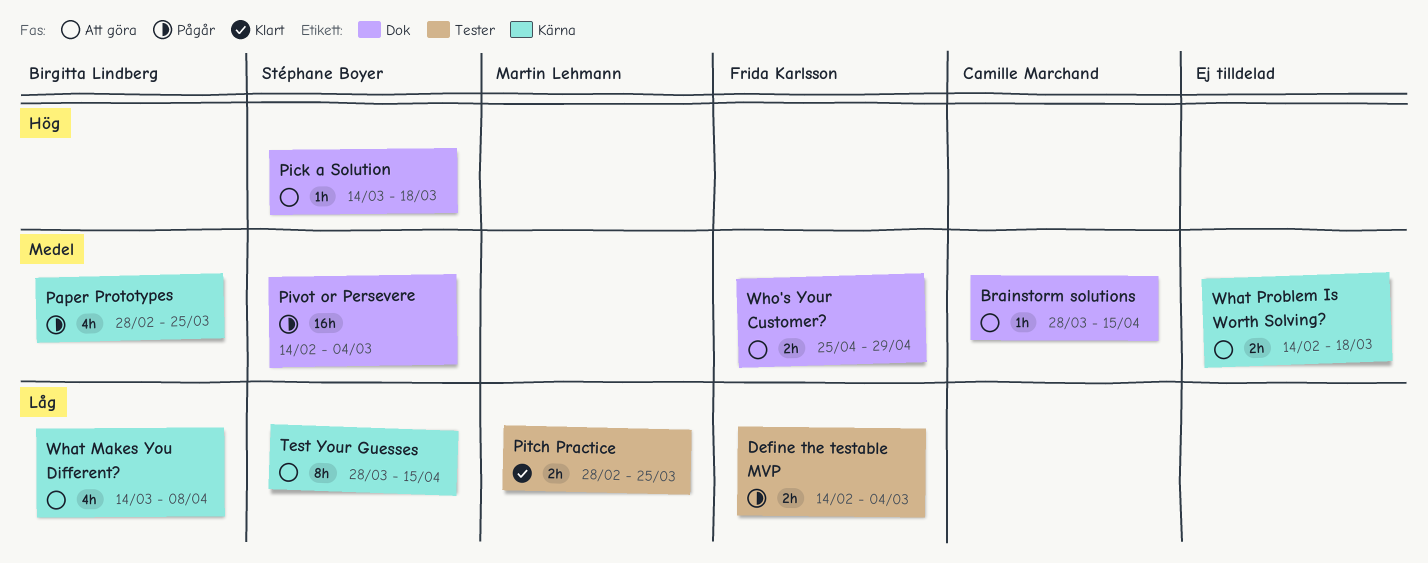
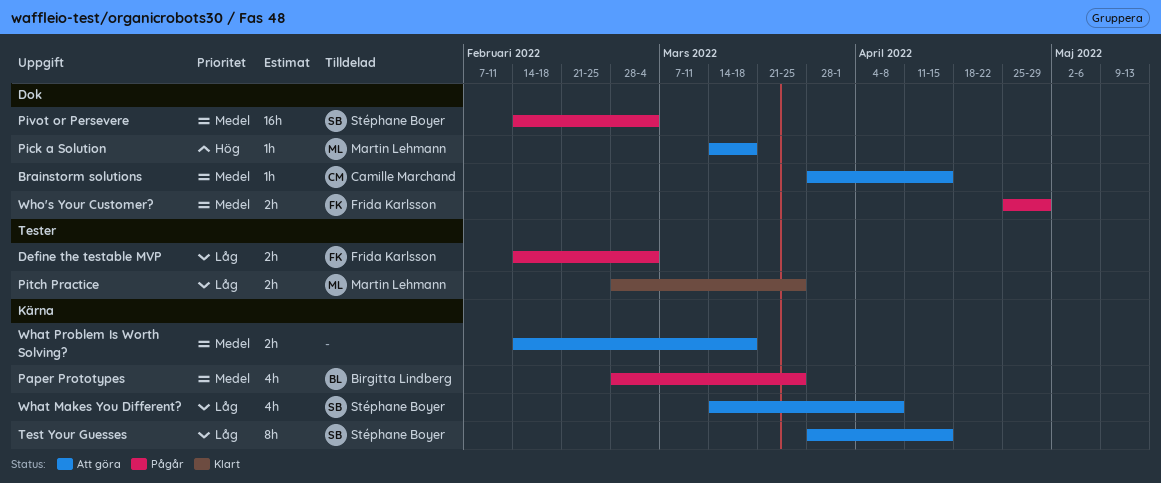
Pick a Solution, owner: Stéphane Boyer -> Martin Lehmann
What Makes You Different?, owner: Birgitta Lindberg -> Stéphane Boyer
Who's Your Customer?, status: Att göra -> Pågår

